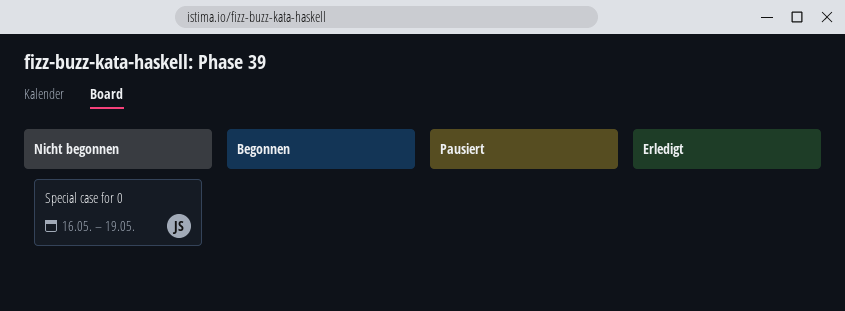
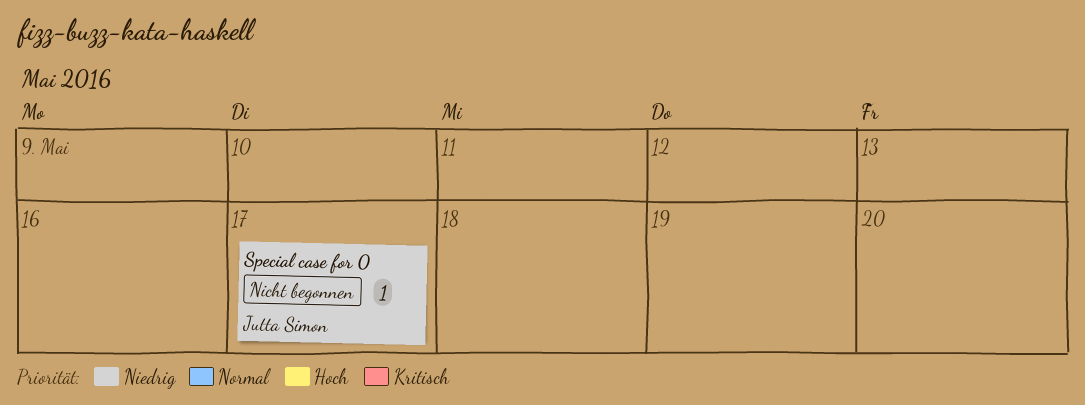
Special case for 0, due: May 19 -> May 17

